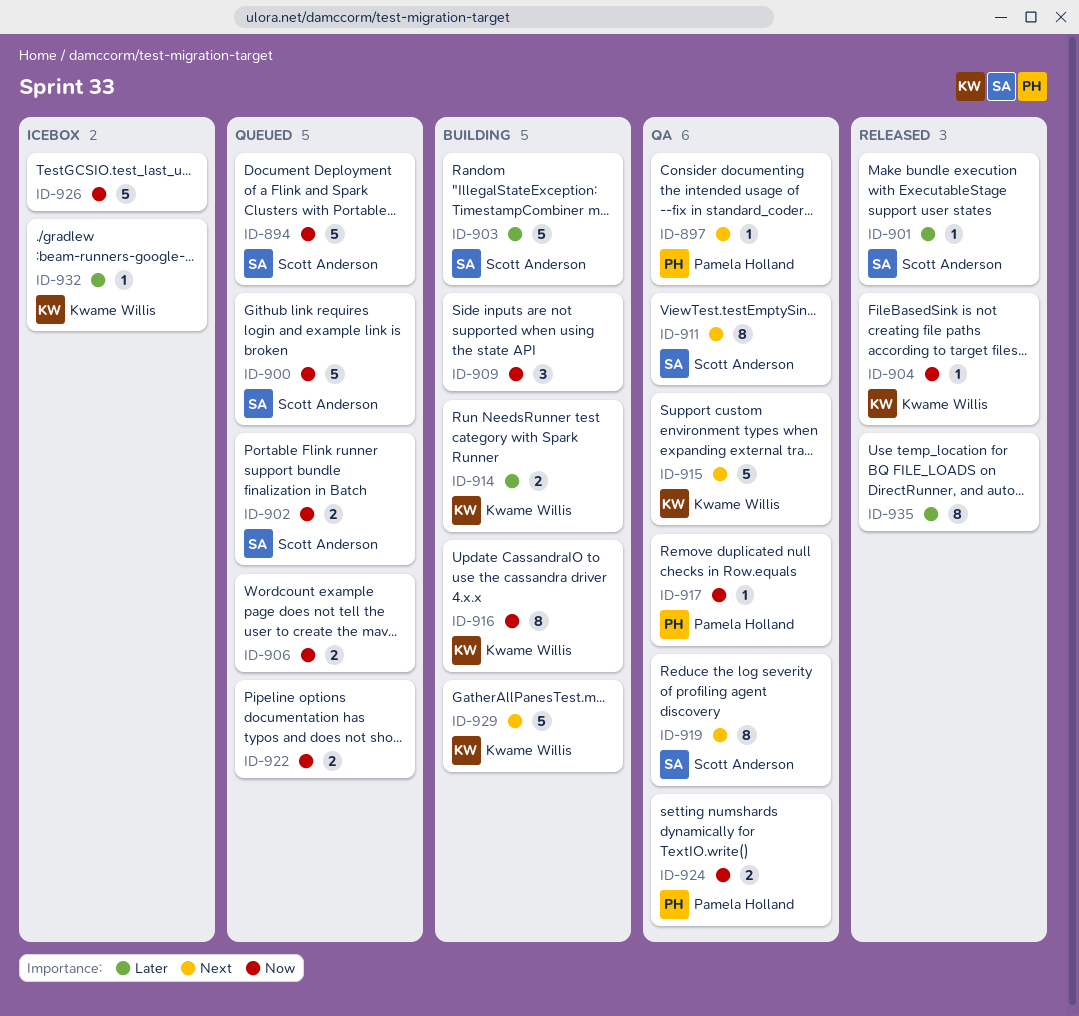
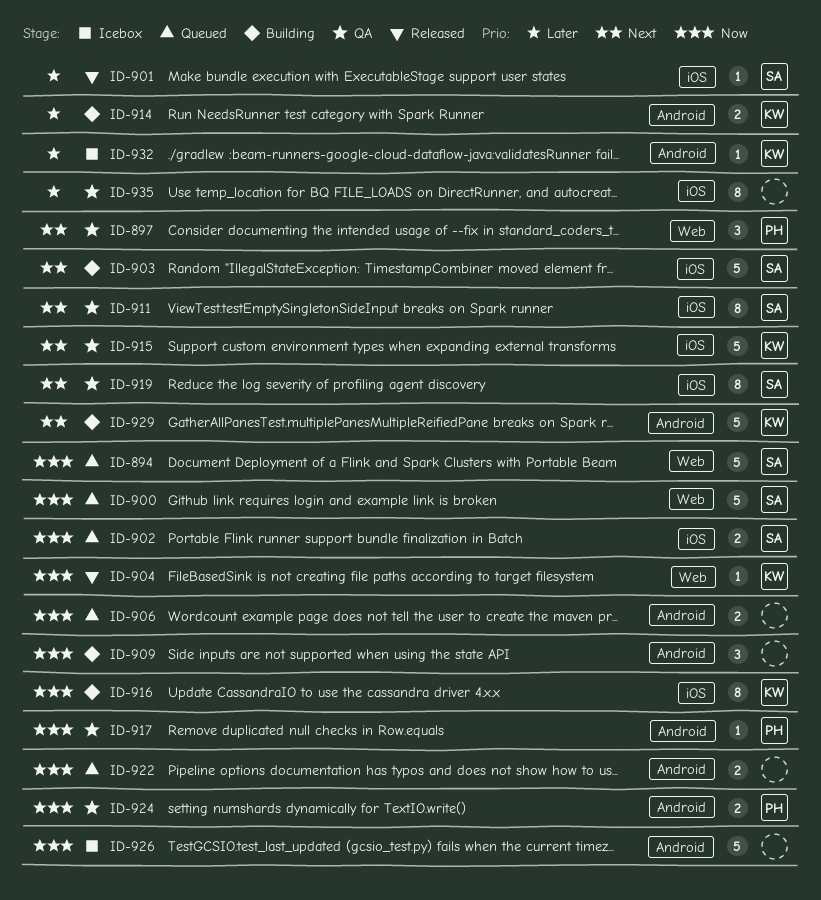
ID-897, estimate: 1 -> 3
ID-903, priority: Later -> Next
ID-935, status: Released -> QA

